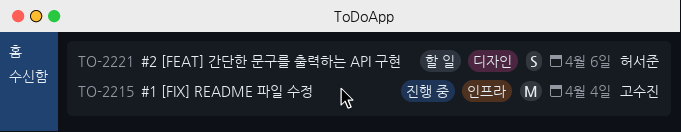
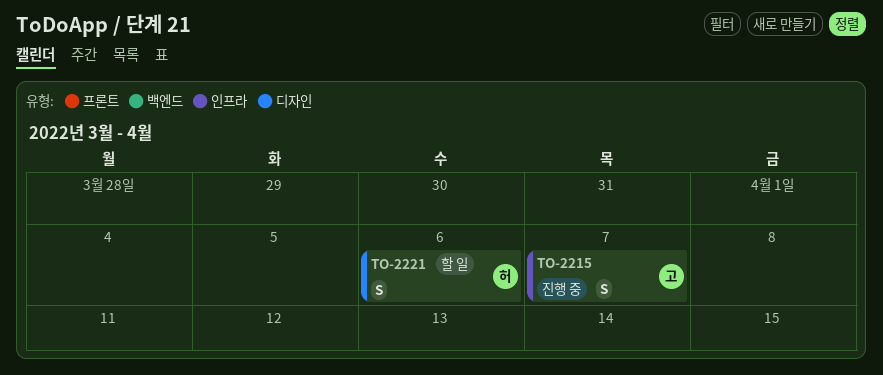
TO-2215, estimate: M -> S
TO-2215, due: Apr 4 -> Apr 7

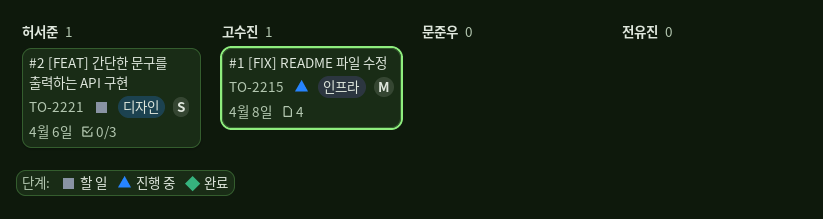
TO-2215, estimate: S -> M
TO-2215, due: Apr 7 -> Apr 8

